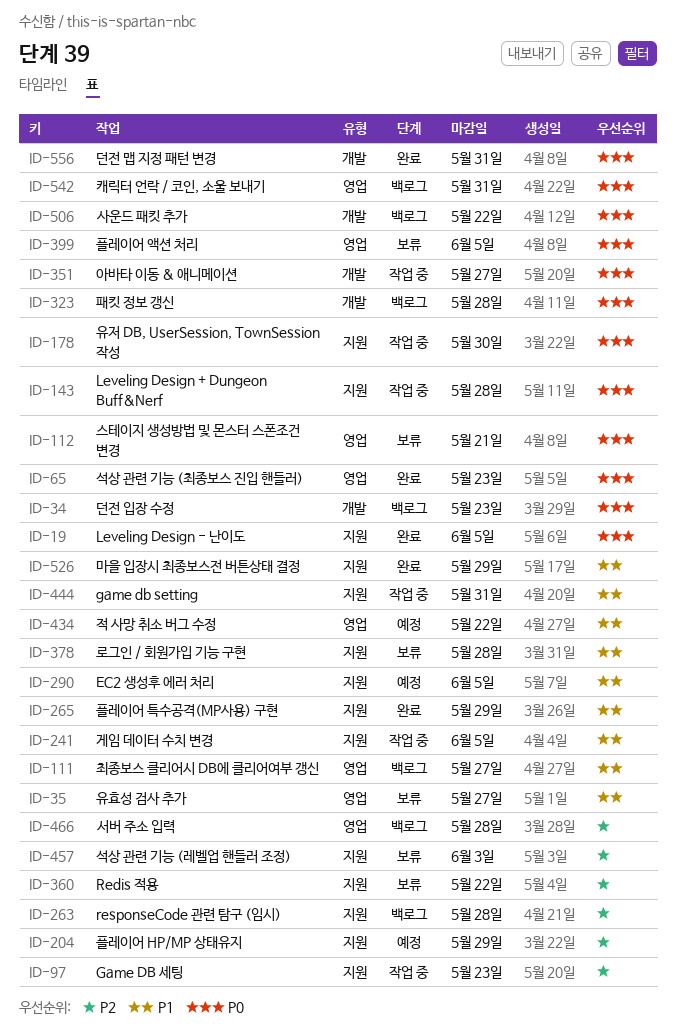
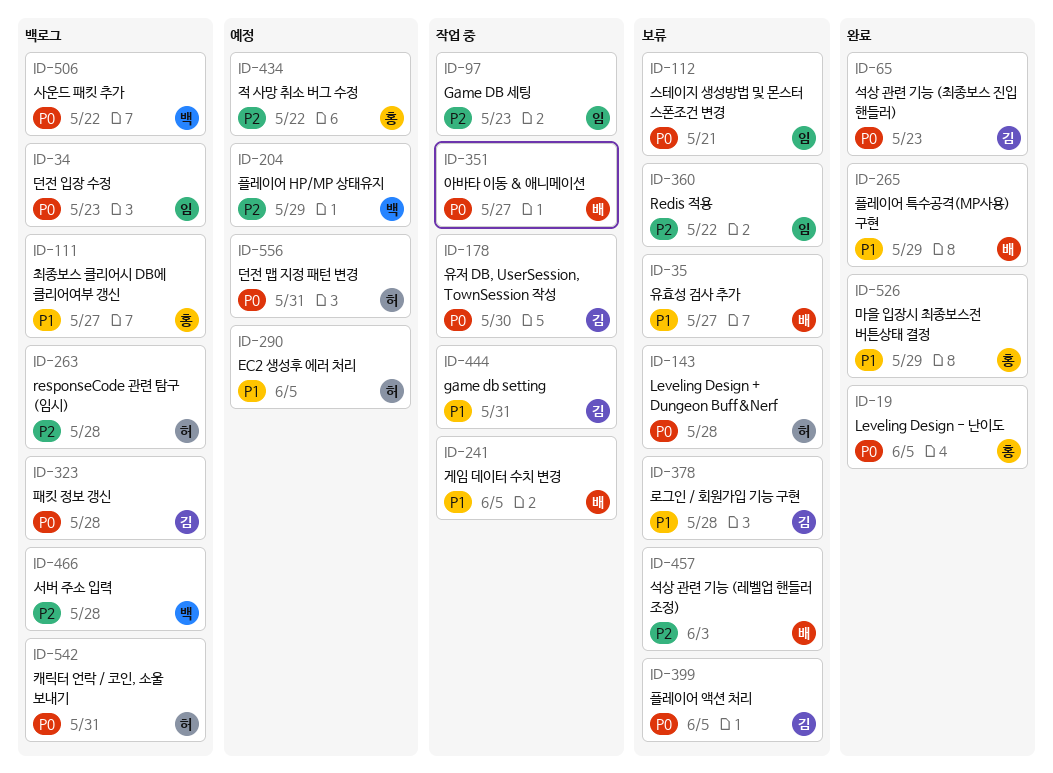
ID-143, status: 작업 중 -> 보류
ID-434, priority: P1 -> P2
ID-556, status: 완료 -> 예정

